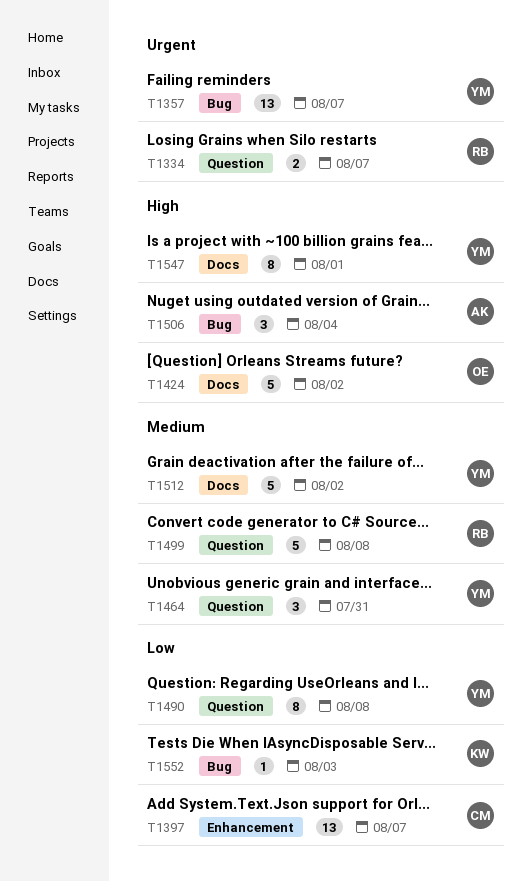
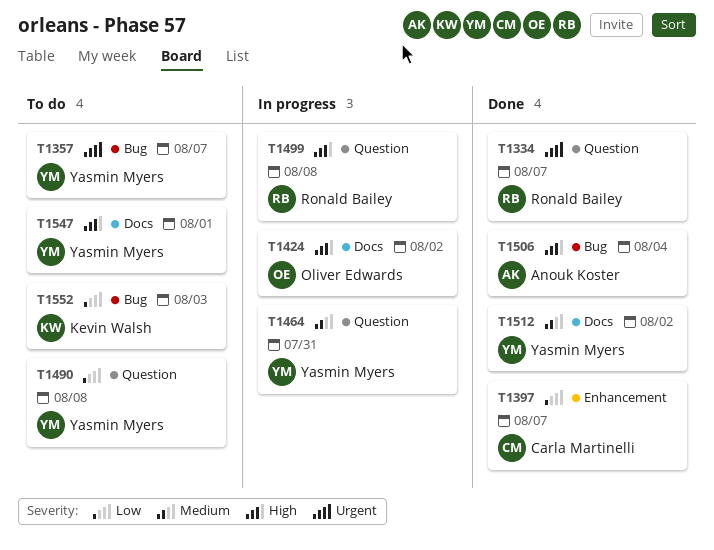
T1499, priority: Medium -> High

